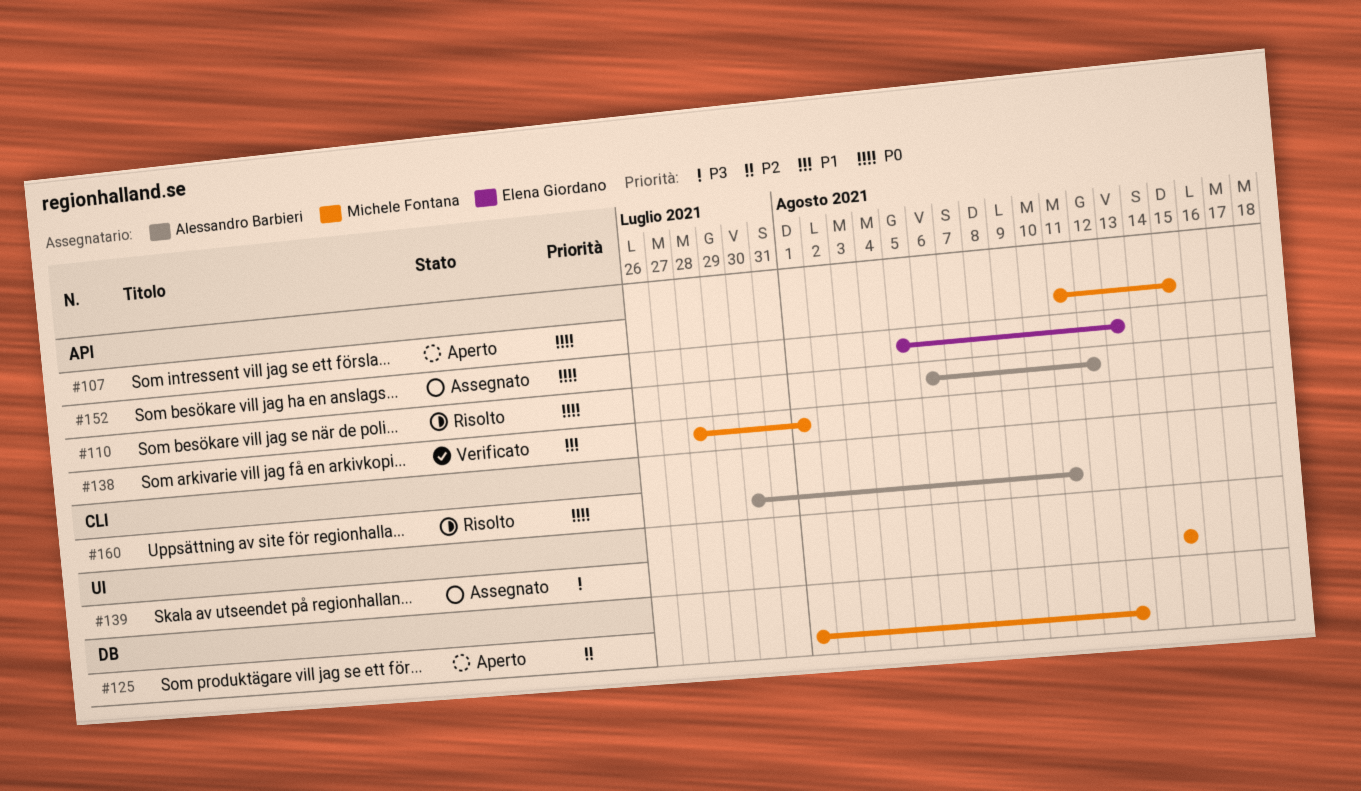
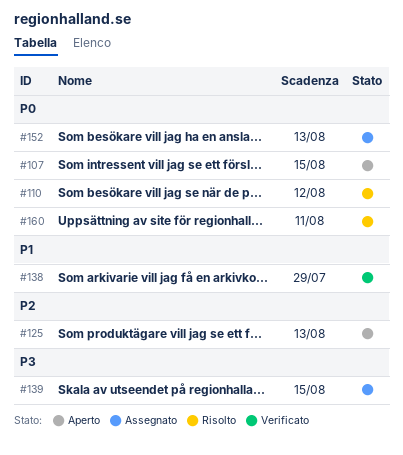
#138, due: Aug 1 -> Jul 29

